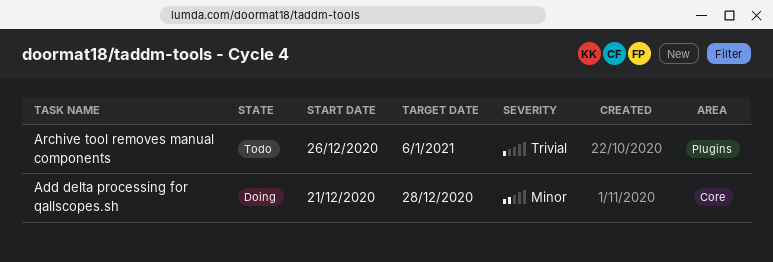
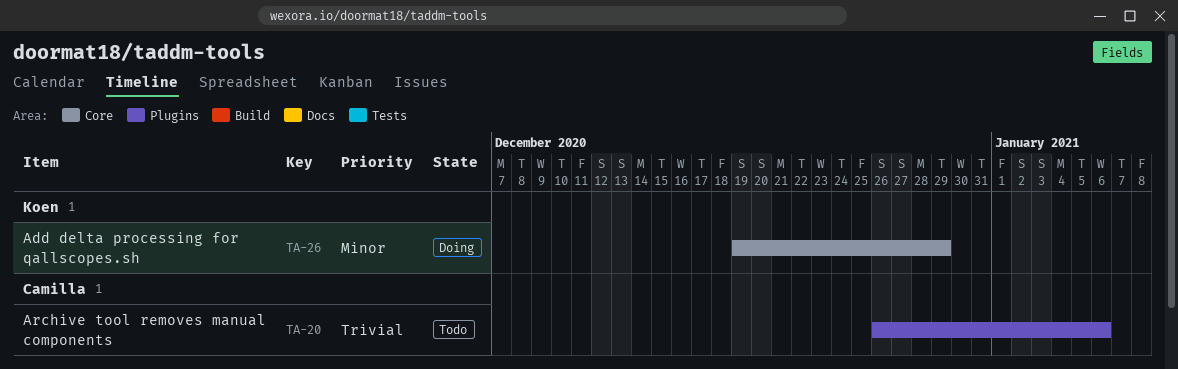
Add delta processing for qallscopes.sh, start: Dec 21 -> Dec 19
Add delta processing for qallscopes.sh, due: Dec 28 -> Dec 29

